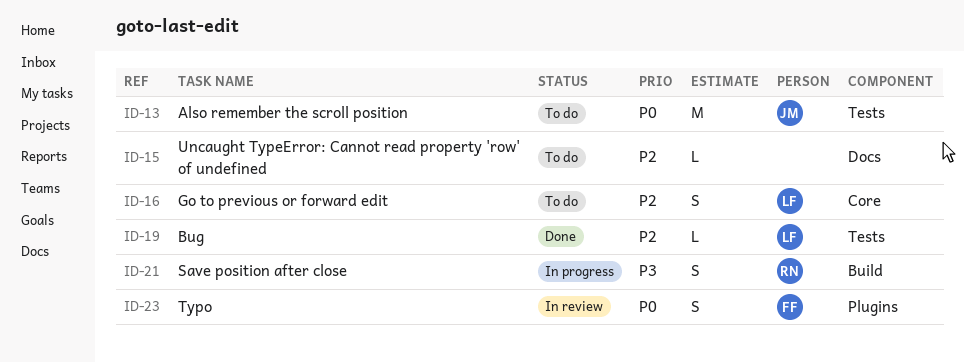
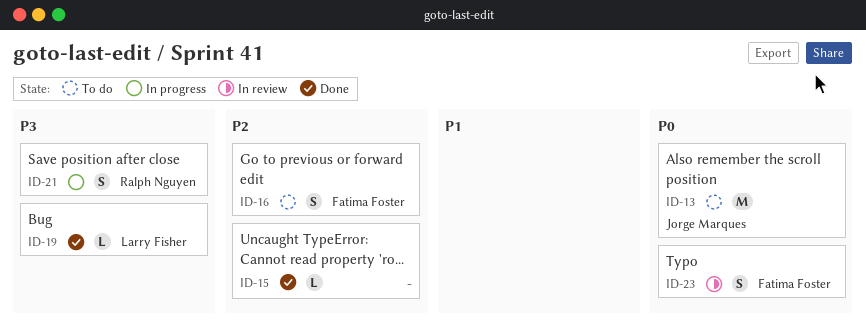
ID-15, status: To do -> Done
ID-16, owner: Larry Fisher -> Fatima Foster
ID-19, priority: P2 -> P3

